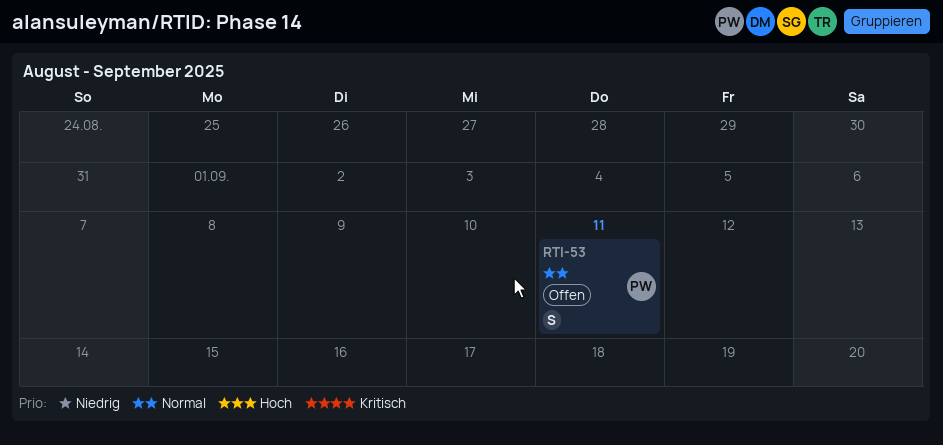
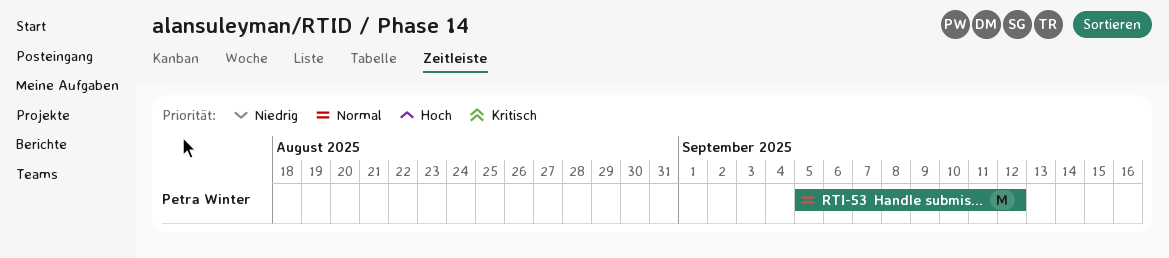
RTI-53, estimate: S -> M
RTI-53, due: Sep 11 -> Sep 12

